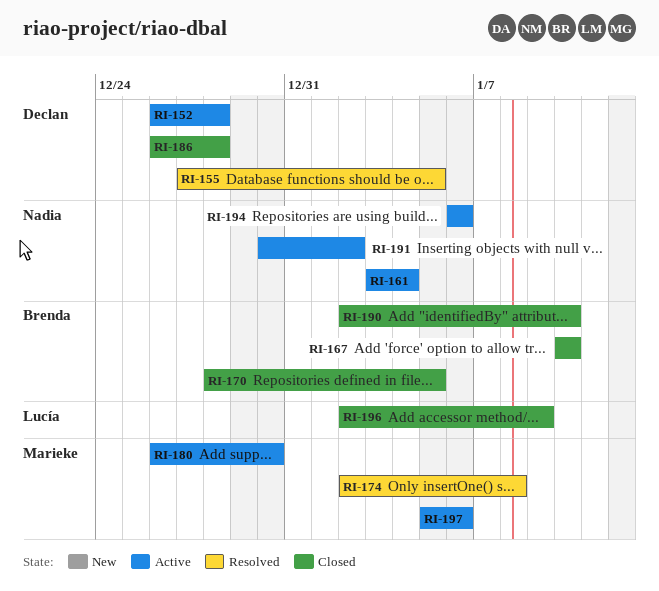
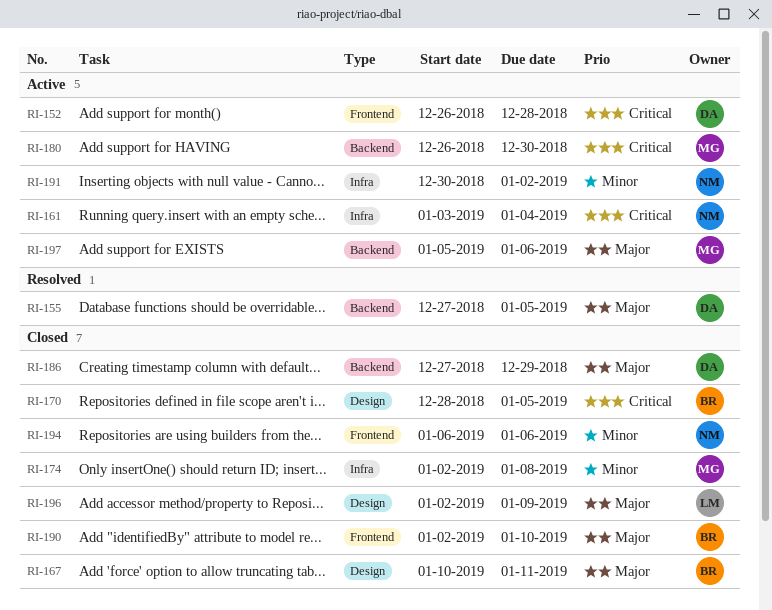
RI-167, due: Jan 10 -> Jan 11
RI-174, status: Resolved -> Closed
RI-186, start: Dec 26 -> Dec 27
RI-186, due: Dec 28 -> Dec 29
RI-194, status: Active -> Closed

